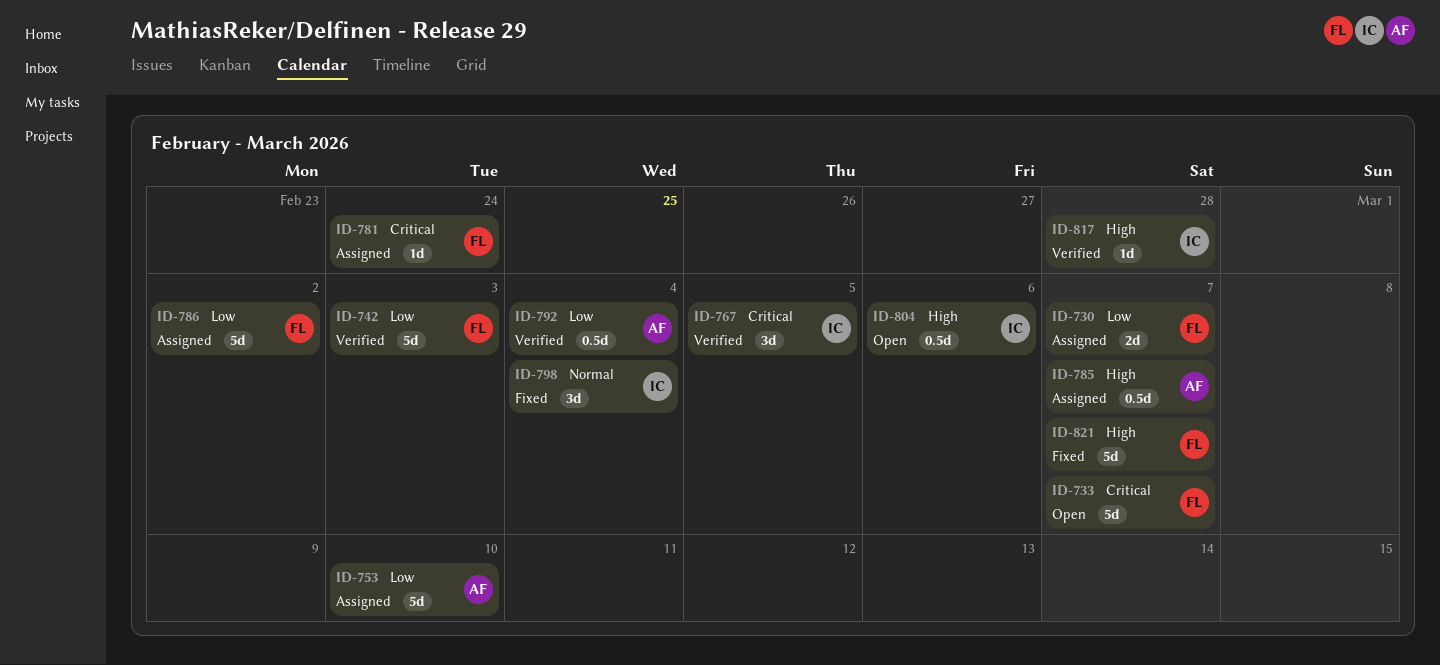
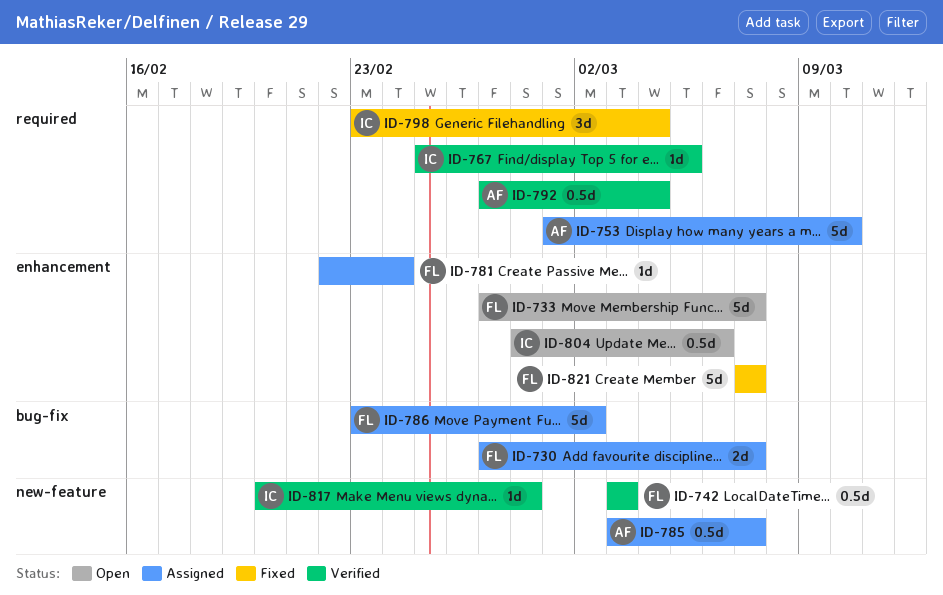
ID-742, estimate: 5d -> 0.5d
ID-767, estimate: 3d -> 1d

